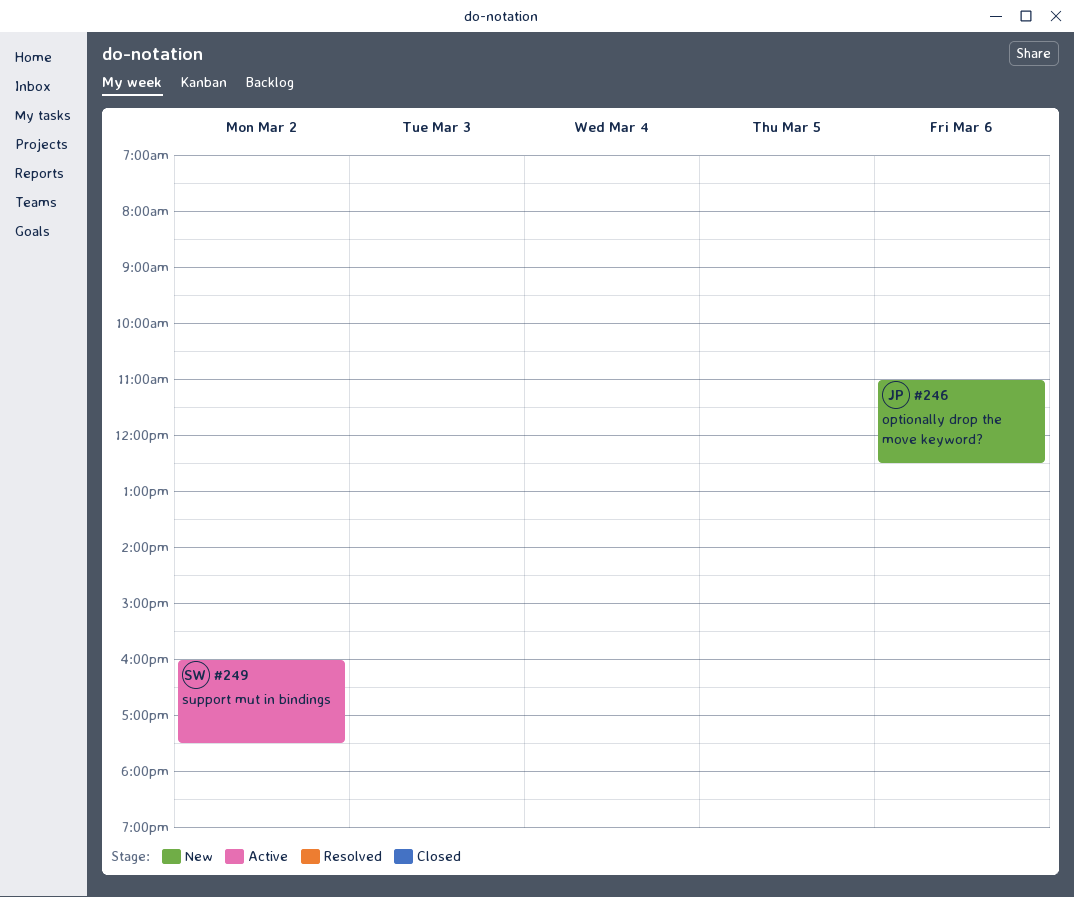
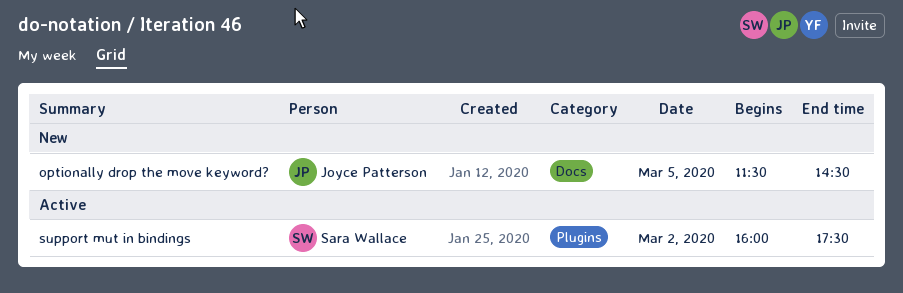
optionally drop the move keyword?, day: Mar 6 -> Mar 5
optionally drop the move keyword?, begins: 11:00 -> 11:30
optionally drop the move keyword?, ends: 12:30 -> 14:30

